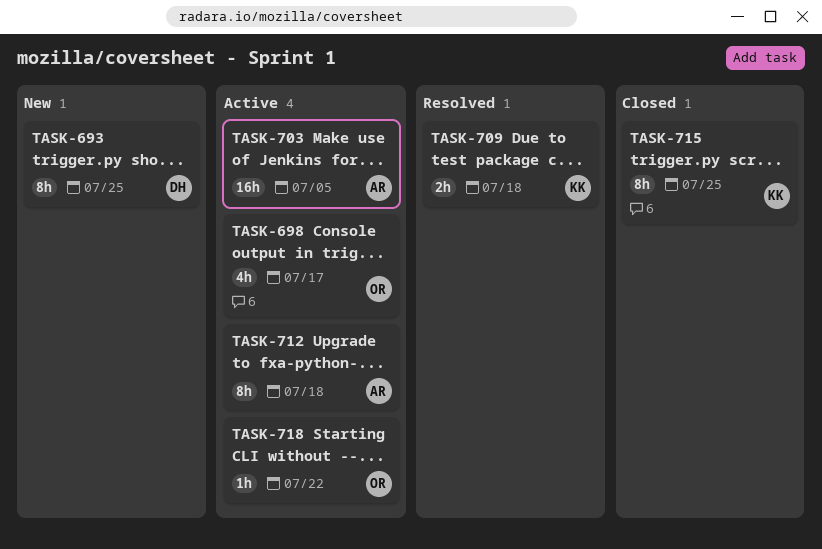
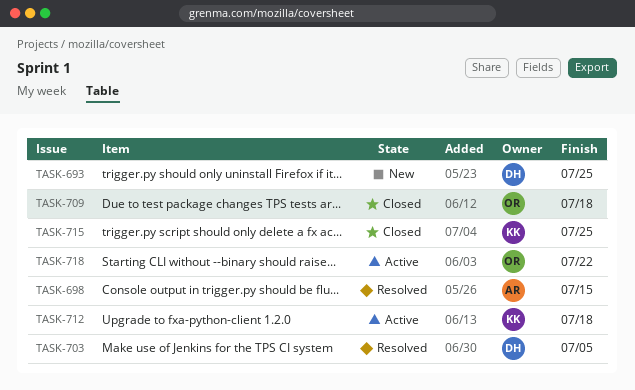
TASK-698, status: Active -> Resolved
TASK-698, owner: OR -> AR
TASK-698, due: Jul 17 -> Jul 15
TASK-703, status: Active -> Resolved
TASK-703, owner: AR -> DH
TASK-709, status: Resolved -> Closed
TASK-709, owner: KK -> OR
TASK-712, owner: AR -> KK

